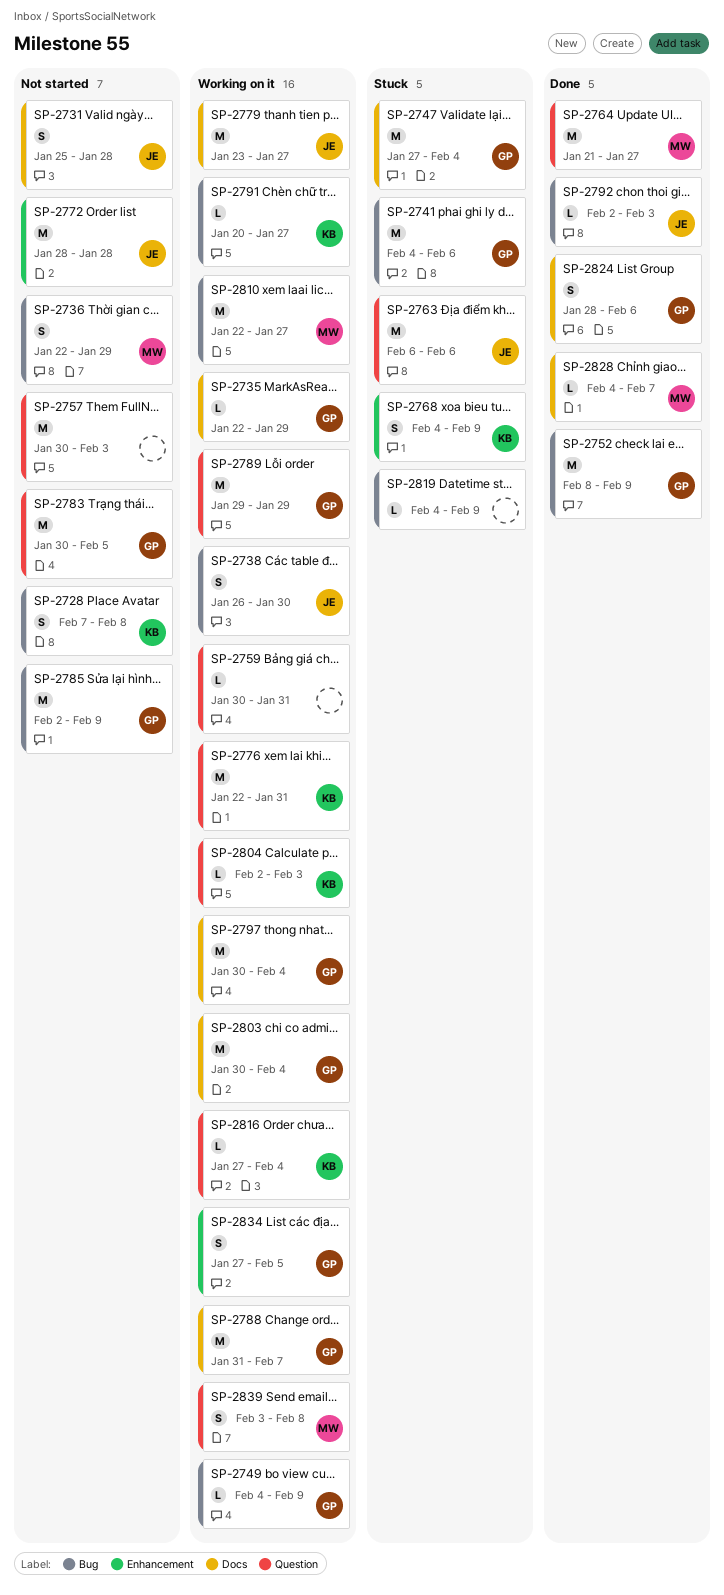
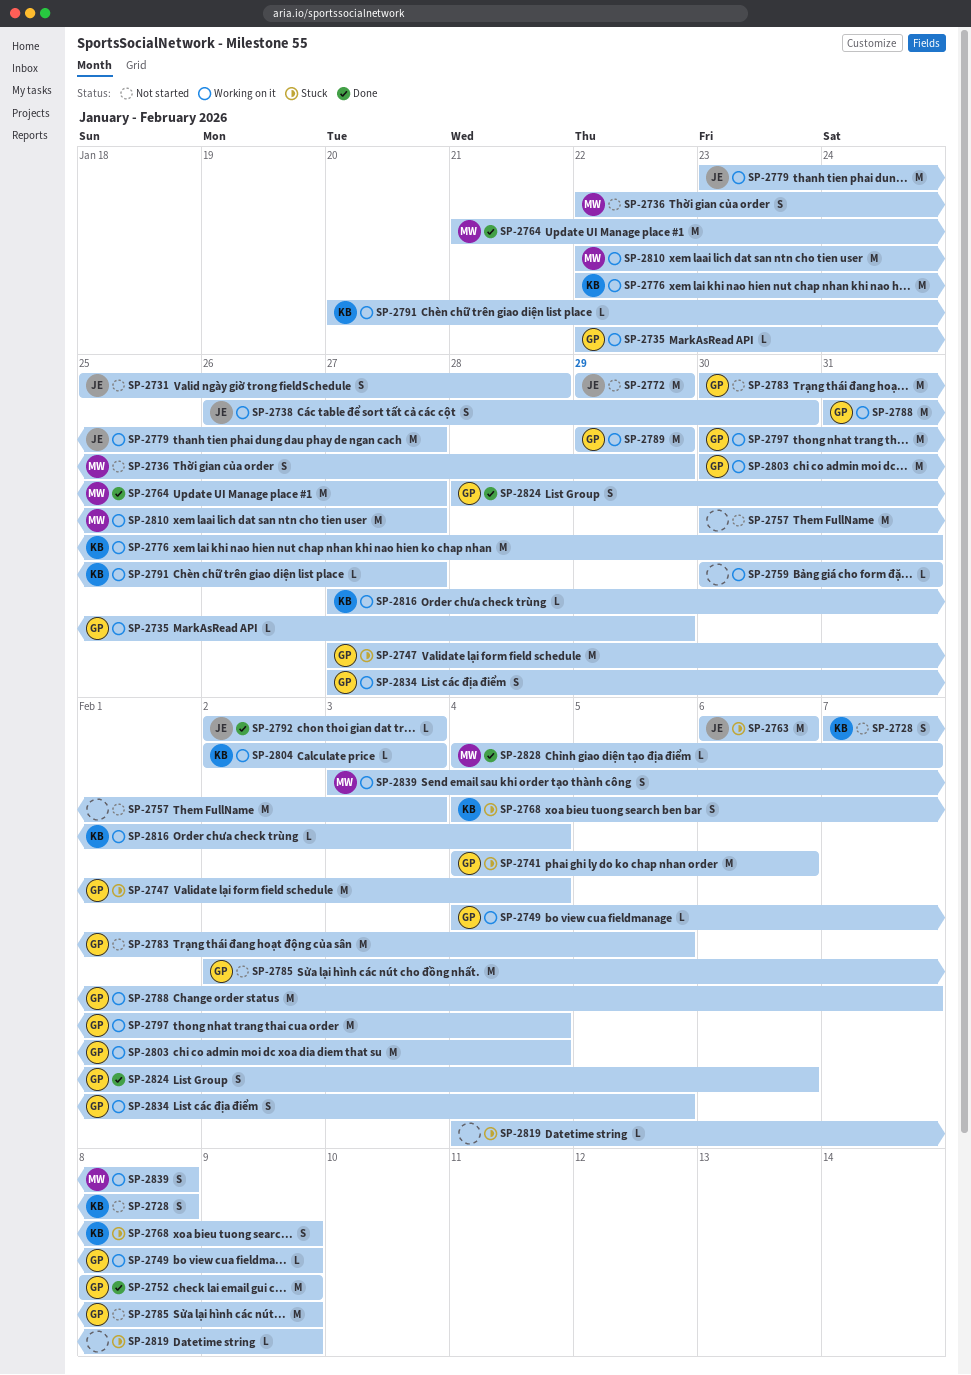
SP-2772, start: Jan 28 -> Jan 29
SP-2772, due: Jan 28 -> Jan 29

